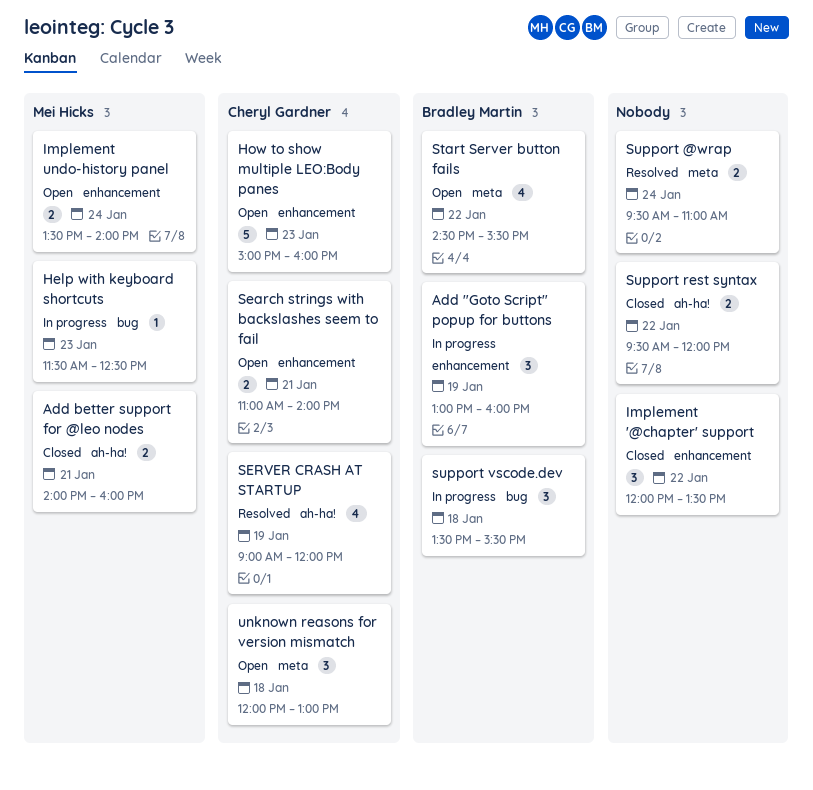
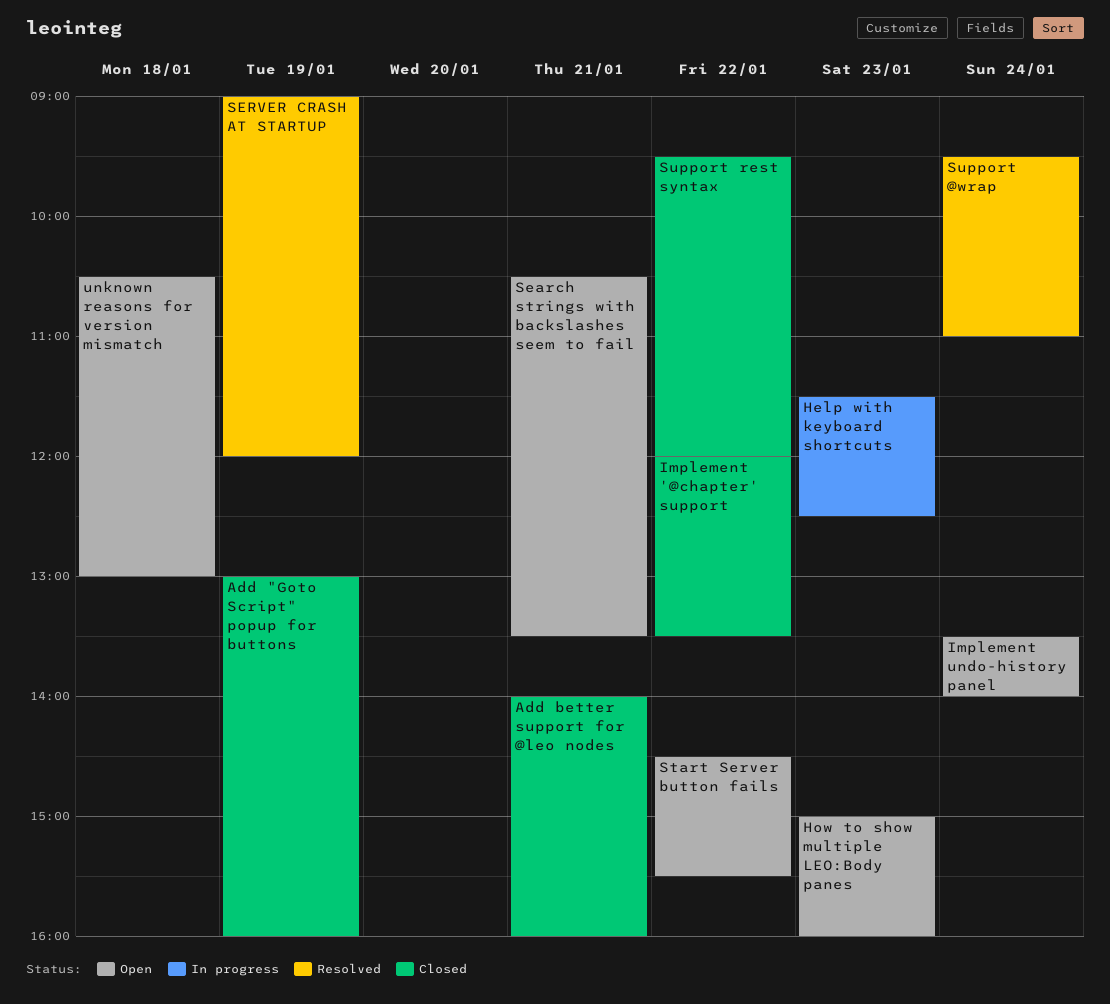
Add "Goto Script" popup for buttons, status: In progress -> Closed
Search strings with backslashes seem to fail, begins: 11:00 -> 10:30
Search strings with backslashes seem to fail, ends: 14:00 -> 13:30
support vscode.dev: present -> none
unknown reasons for version mismatch, begins: 12:00 -> 10:30

